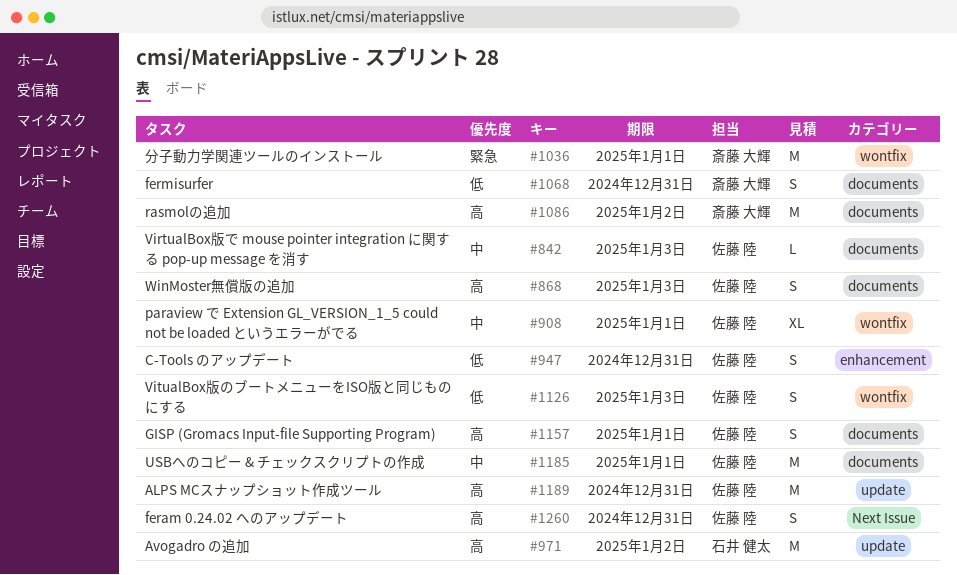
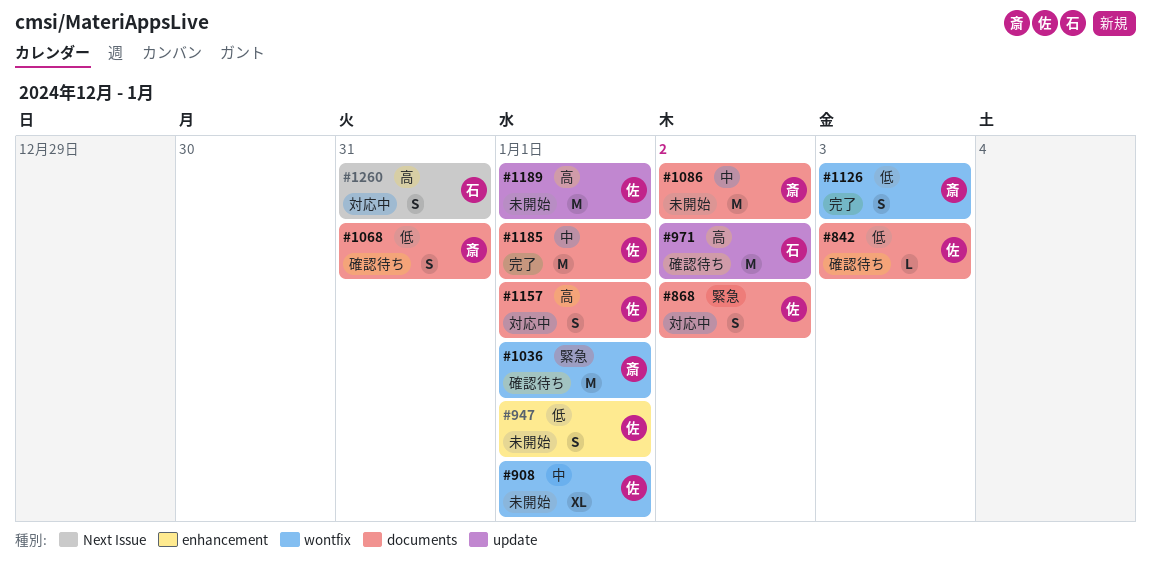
#842, priority: 中 -> 低
#868, priority: 高 -> 緊急
#868, due: Jan 3 -> Jan 2
#947, due: Dec 31 -> Jan 1
#1086, priority: 高 -> 中
#1126, owner: 佐藤 陸 -> 斎藤 大輝
#1189, due: Dec 31 -> Jan 1
#1260, owner: 佐藤 陸 -> 石井 健太

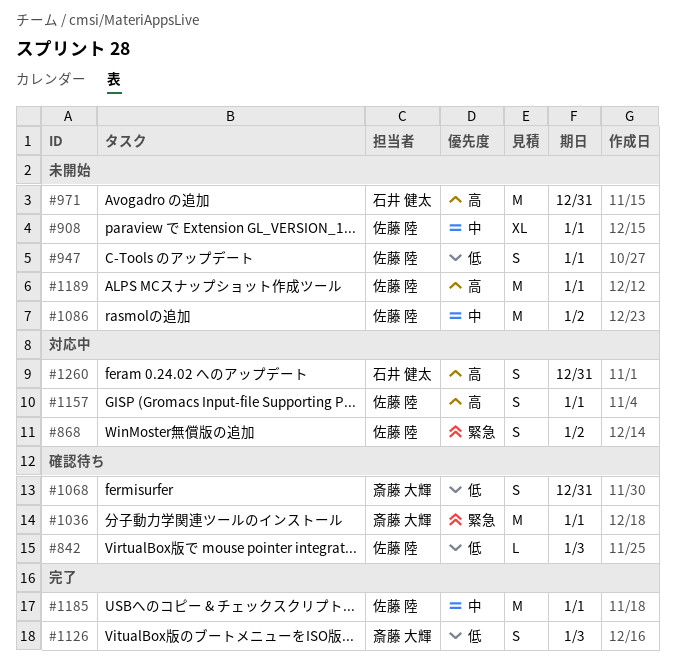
#971, status: 確認待ち -> 未開始
#971, due: Jan 2 -> Dec 31
#1086, owner: 斎藤 大輝 -> 佐藤 陸

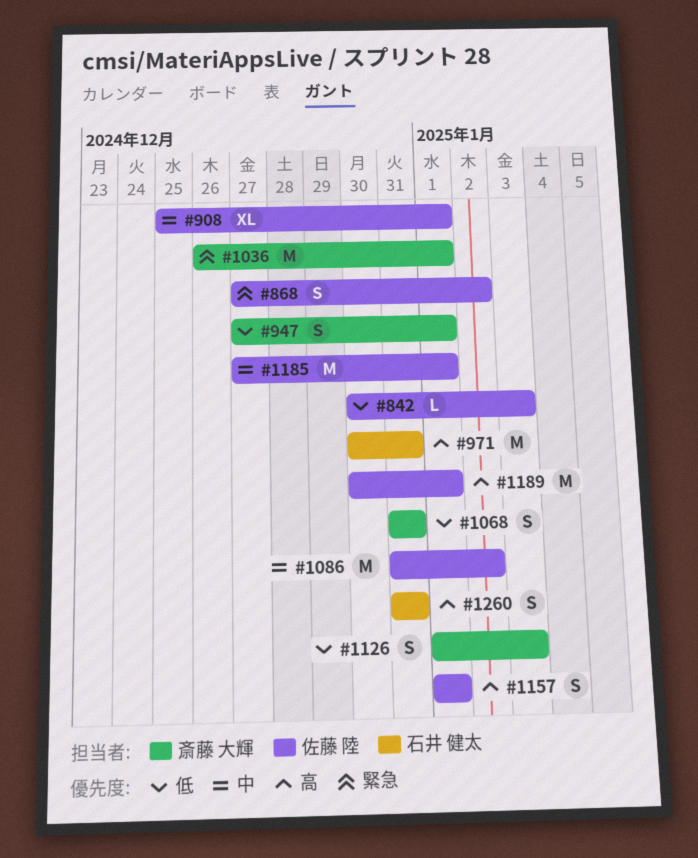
#947, owner: 佐藤 陸 -> 斎藤 大輝

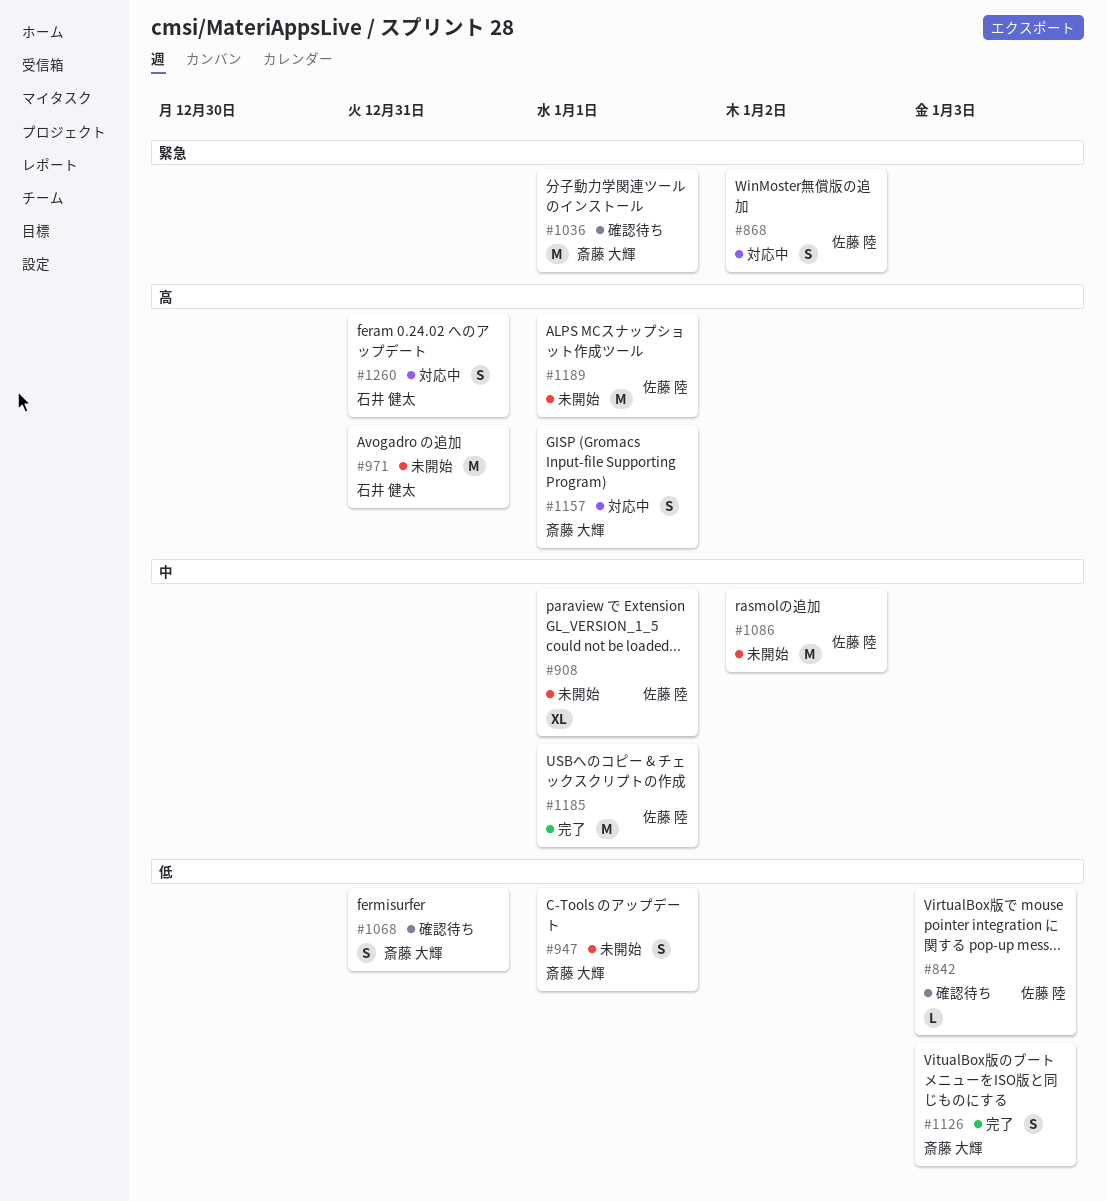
#1157, owner: 佐藤 陸 -> 斎藤 大輝

